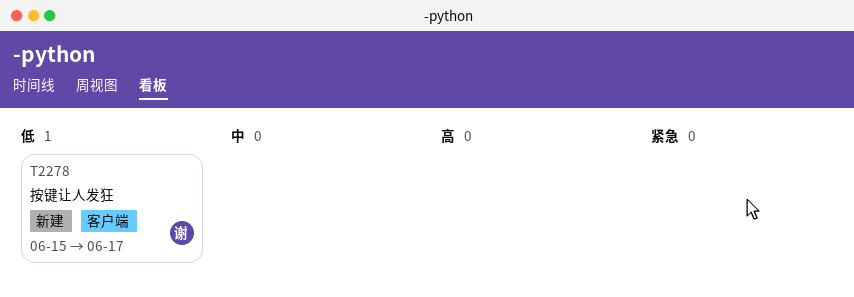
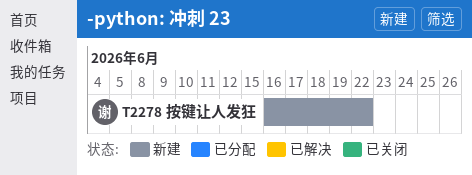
T2278, start: Jun 15 -> Jun 16
T2278, due: Jun 17 -> Jun 22

